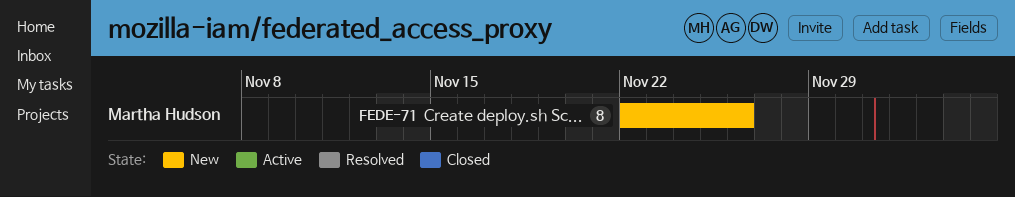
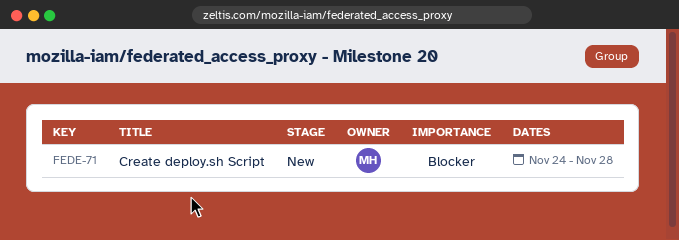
FEDE-71, start: Nov 22 -> Nov 24
FEDE-71, due: Nov 26 -> Nov 28

